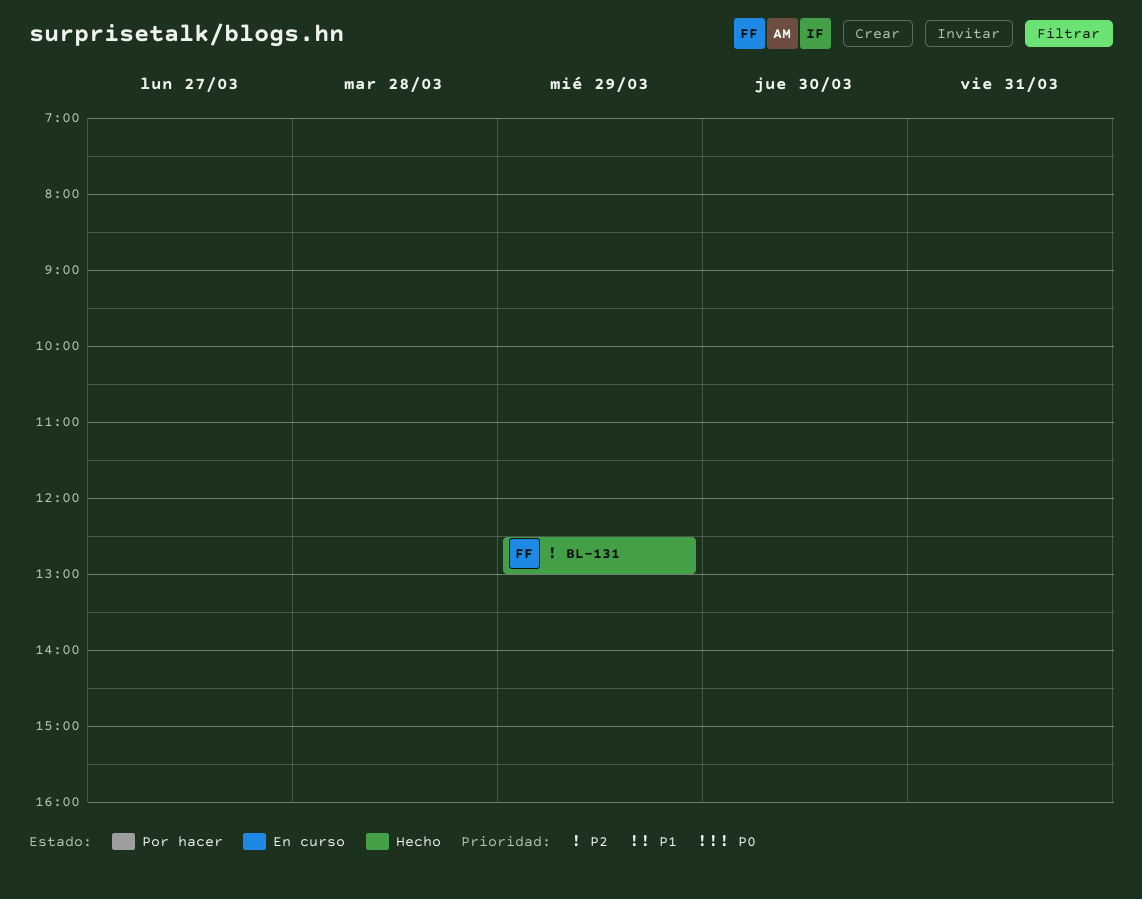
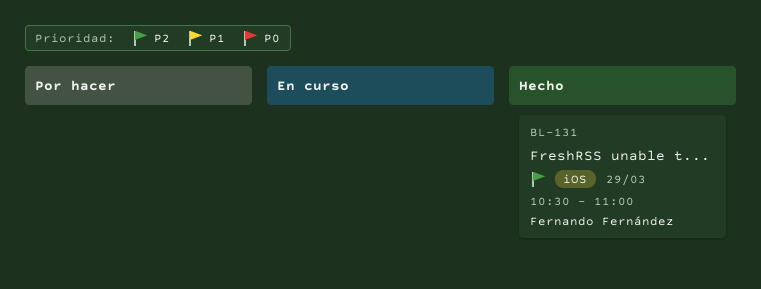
BL-131, begins: 12:30 -> 10:30
BL-131, ends: 13:00 -> 11:00

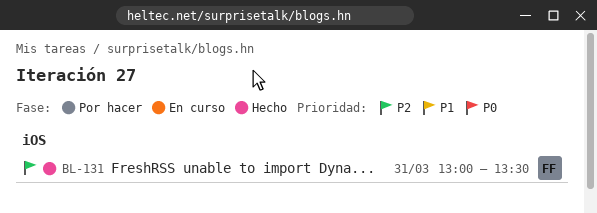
BL-131, day: Mar 29 -> Mar 31
BL-131, begins: 10:30 -> 13:00
BL-131, ends: 11:00 -> 13:30

